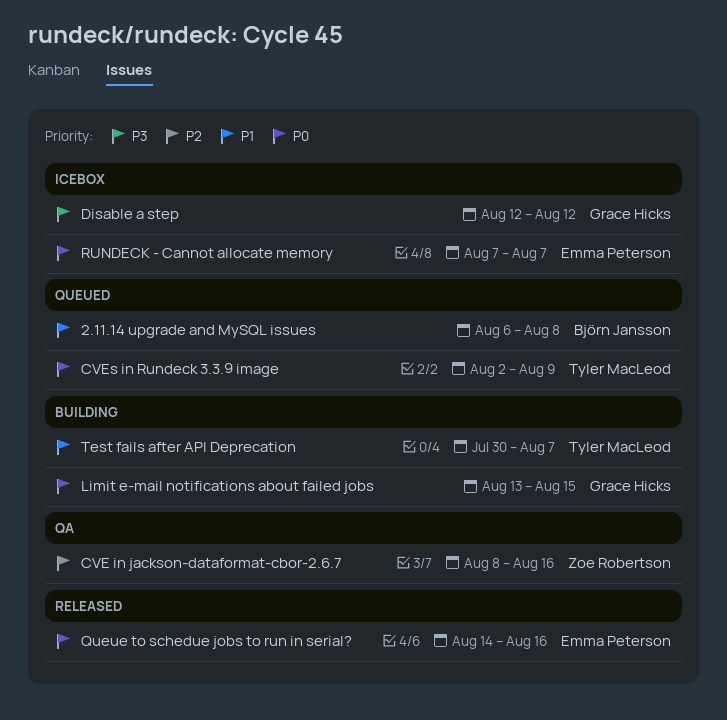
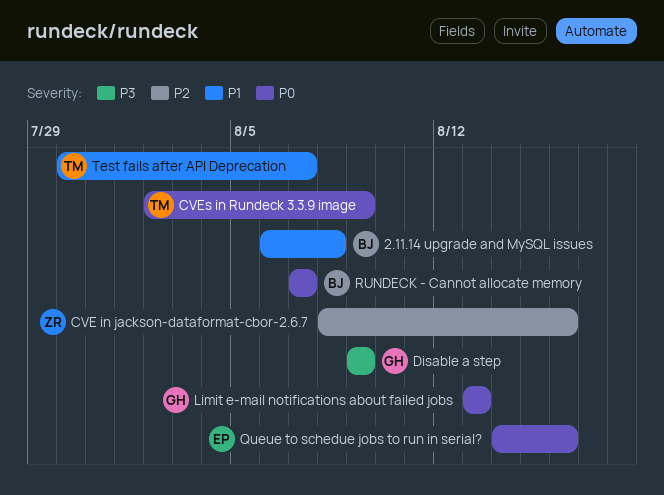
Disable a step, start: Aug 12 -> Aug 9
Disable a step, due: Aug 12 -> Aug 9
Limit e-mail notifications about failed jobs, due: Aug 15 -> Aug 13
RUNDECK - Cannot allocate memory, owner: Emma Peterson -> Björn Jansson

